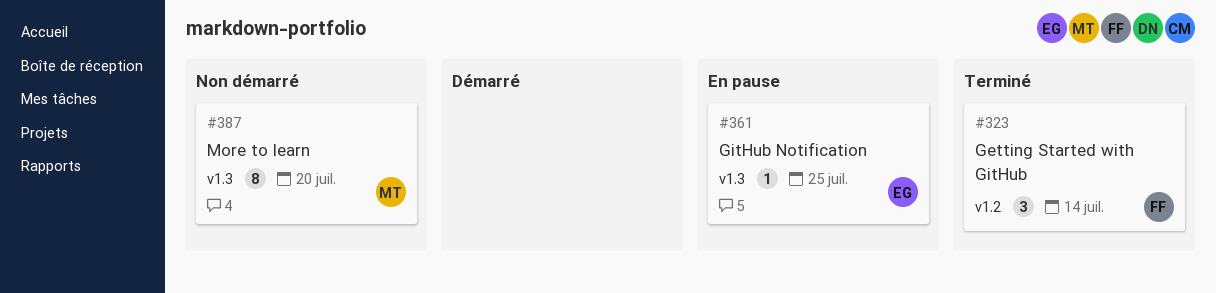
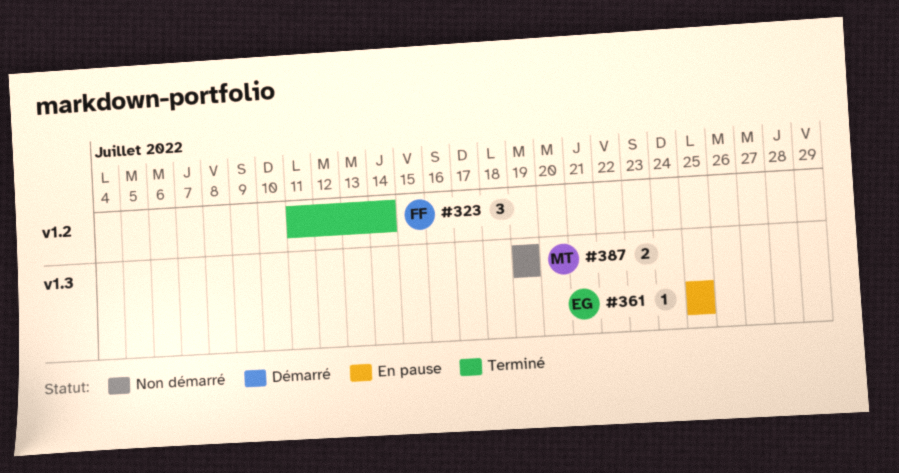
#387, estimate: 8 -> 2
#387, due: Jul 20 -> Jul 19

